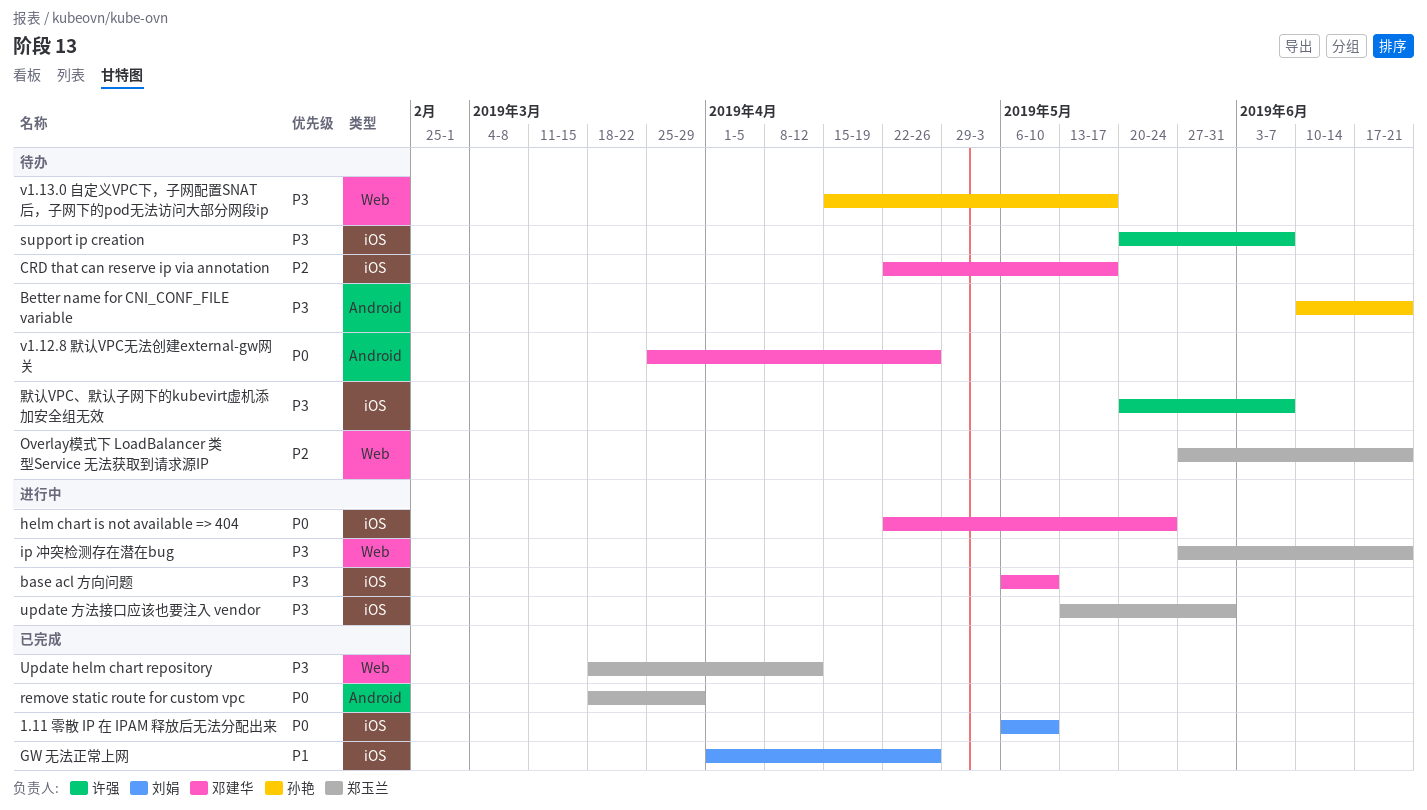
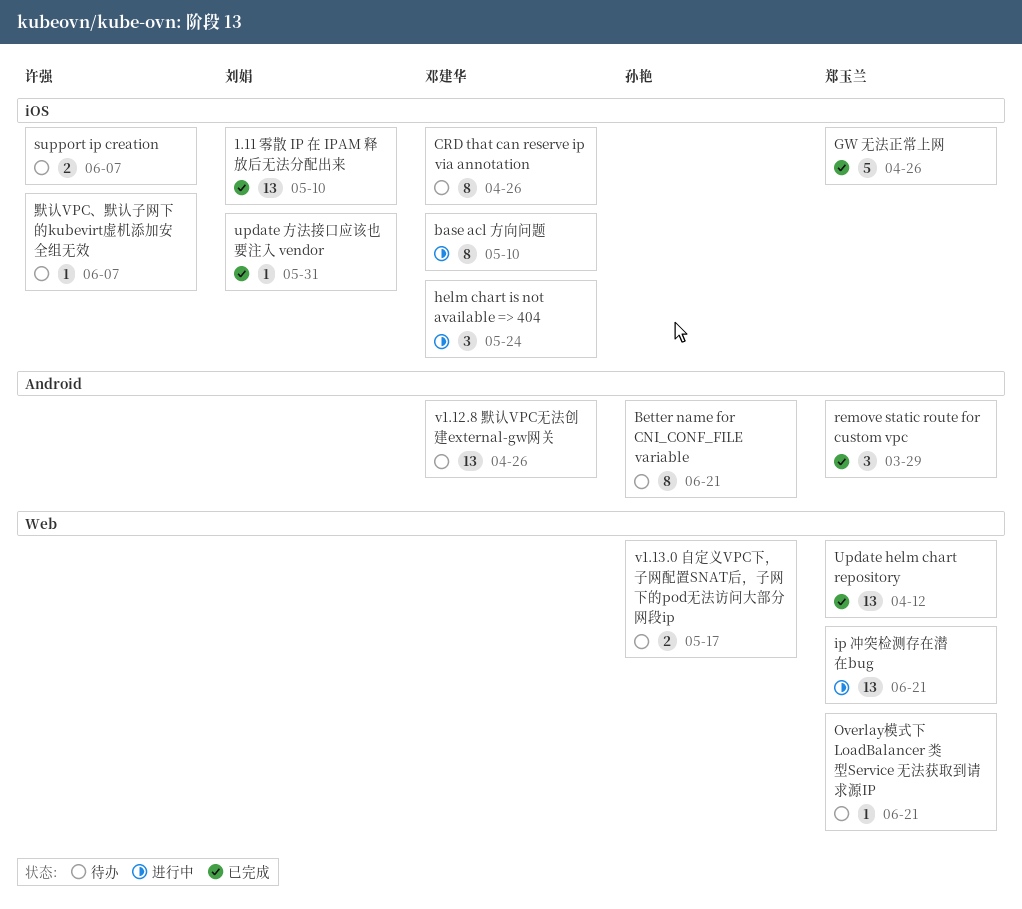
CRD that can reserve ip via annotation, due: May 17 -> Apr 26
GW 无法正常上网, owner: 刘娟 -> 郑玉兰
update 方法接口应该也要注入 vendor, status: 进行中 -> 已完成
update 方法接口应该也要注入 vendor, owner: 郑玉兰 -> 刘娟

